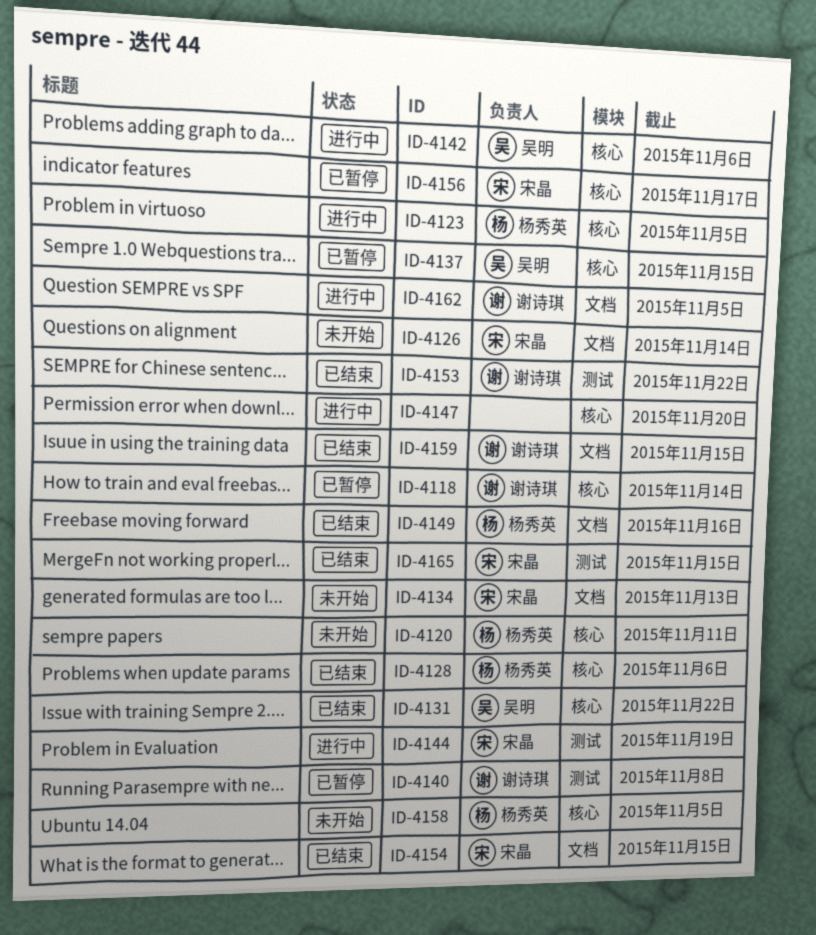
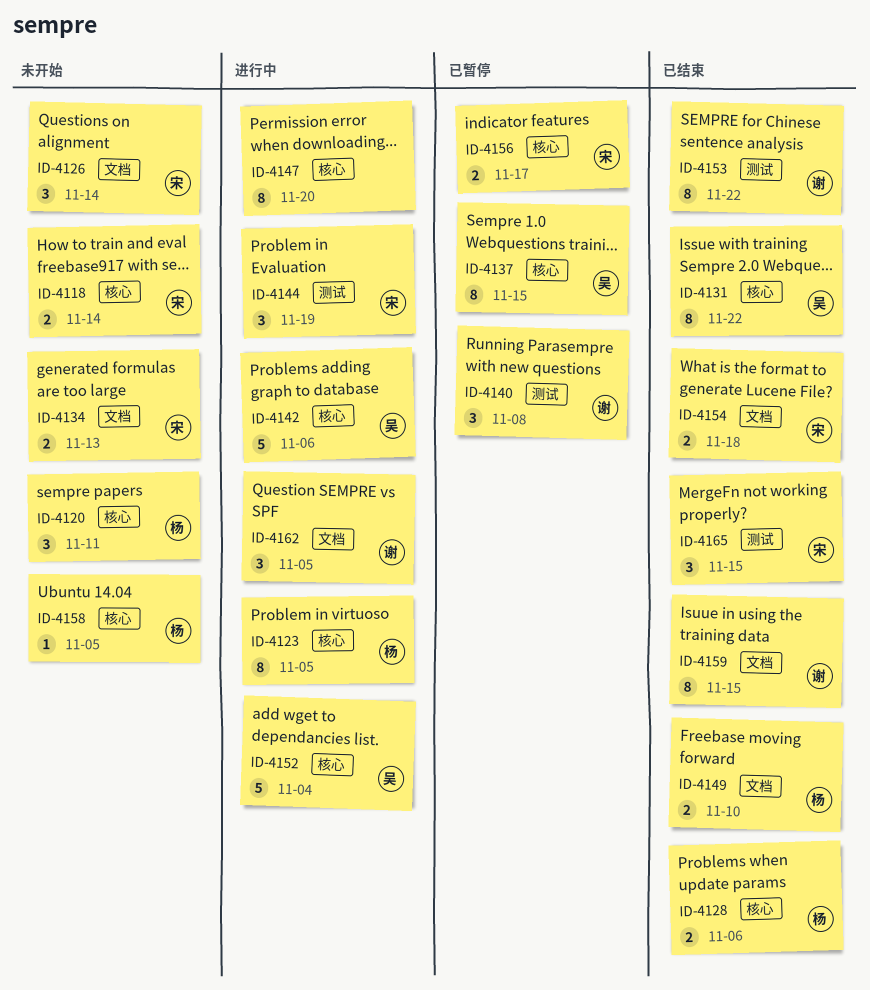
ID-4118, status: 已暂停 -> 未开始
ID-4118, owner: 谢诗琪 -> 宋晶
ID-4149, due: Nov 16 -> Nov 10
ID-4152: none -> present
ID-4154, due: Nov 15 -> Nov 18

